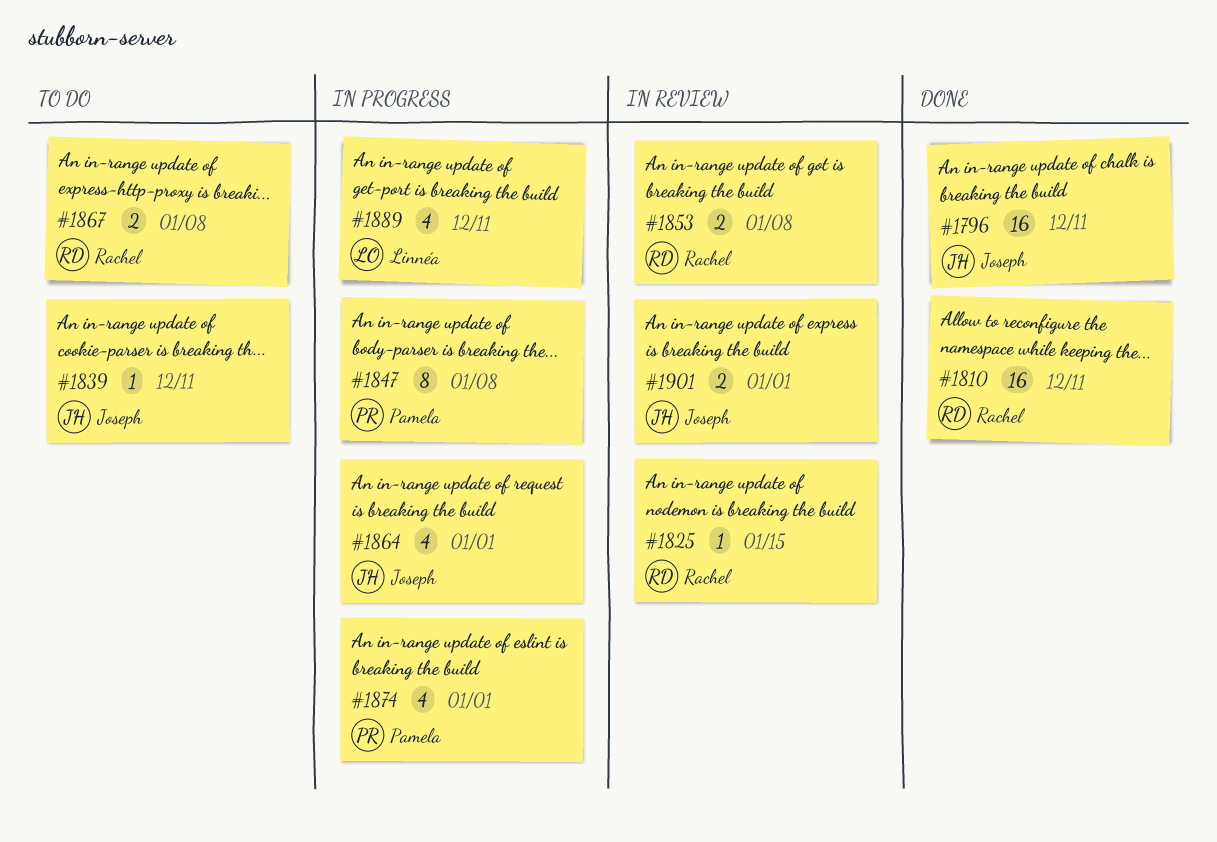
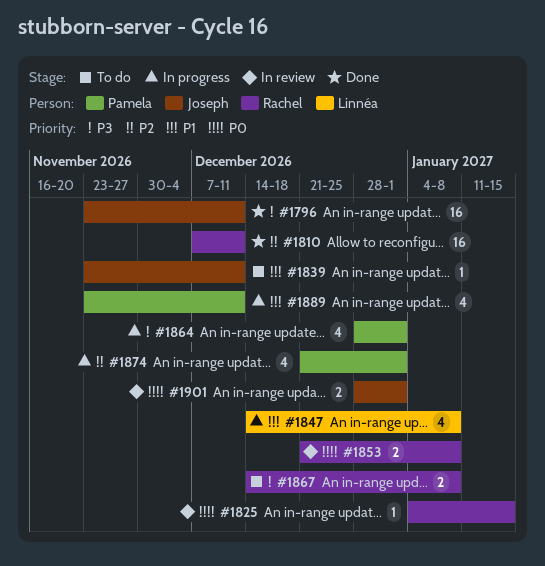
#1847, owner: Pamela -> Linnéa
#1847, estimate: 8 -> 4
#1864, owner: Joseph -> Pamela
#1889, owner: Linnéa -> Pamela

